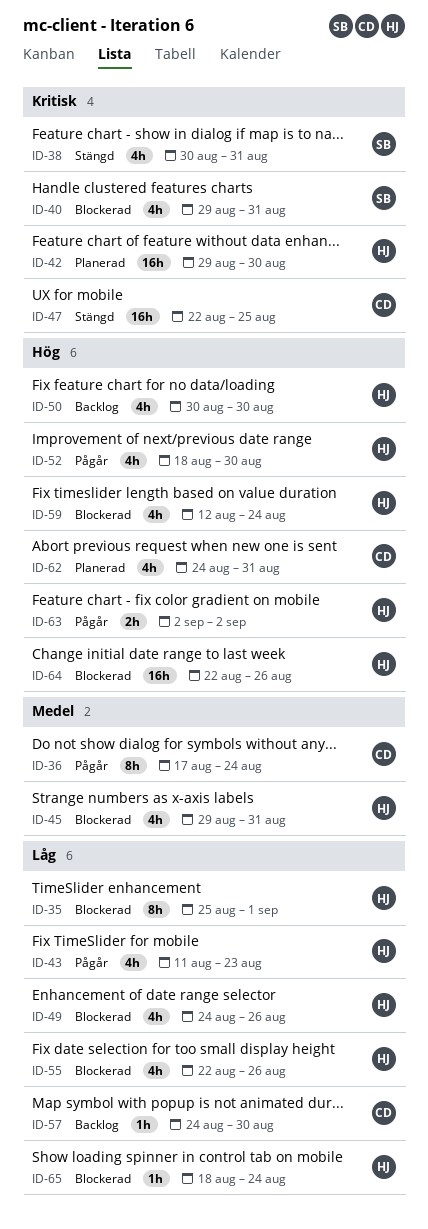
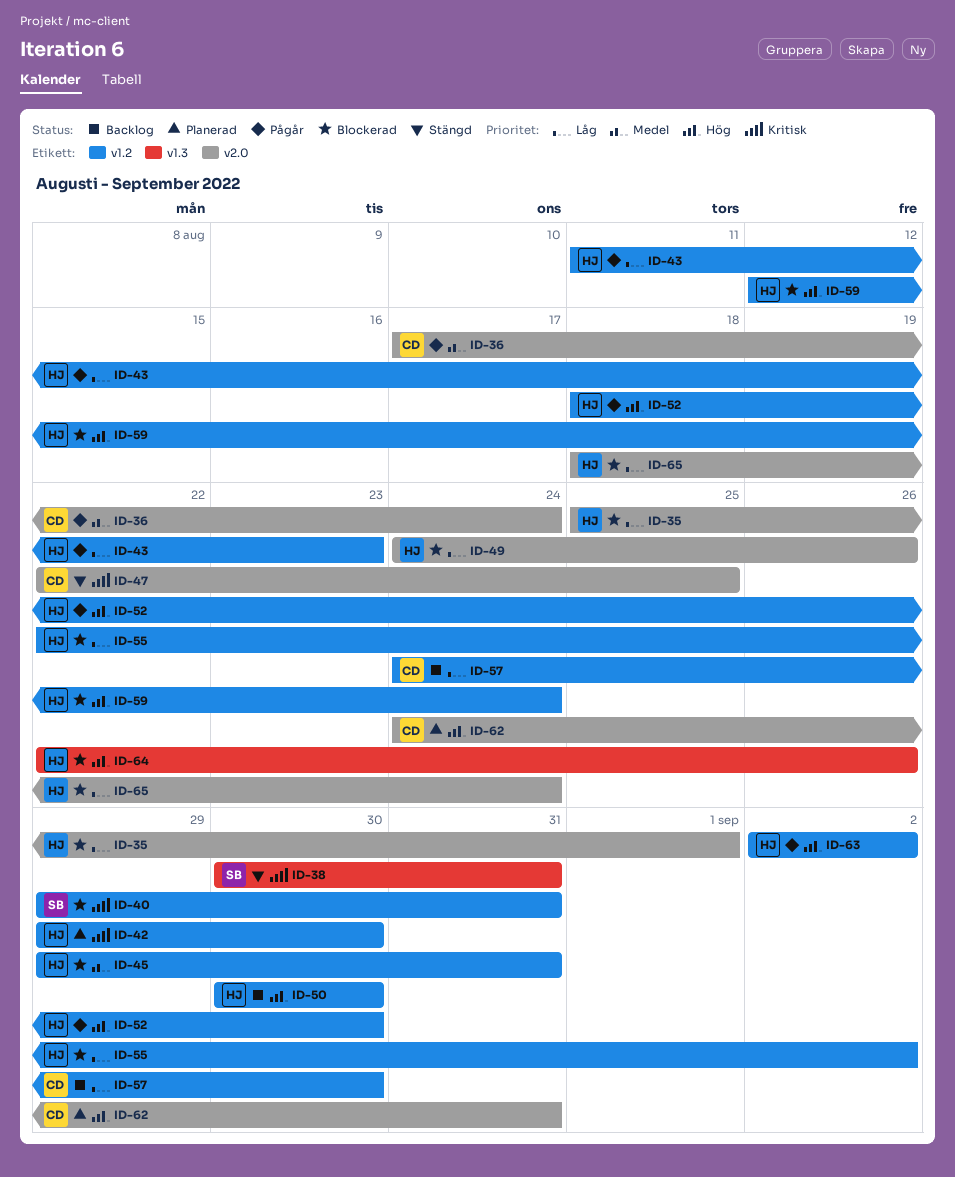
ID-55, due: Aug 26 -> Sep 2

